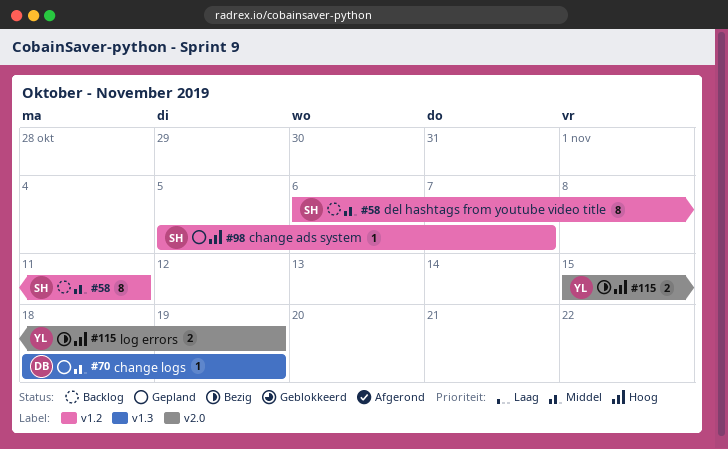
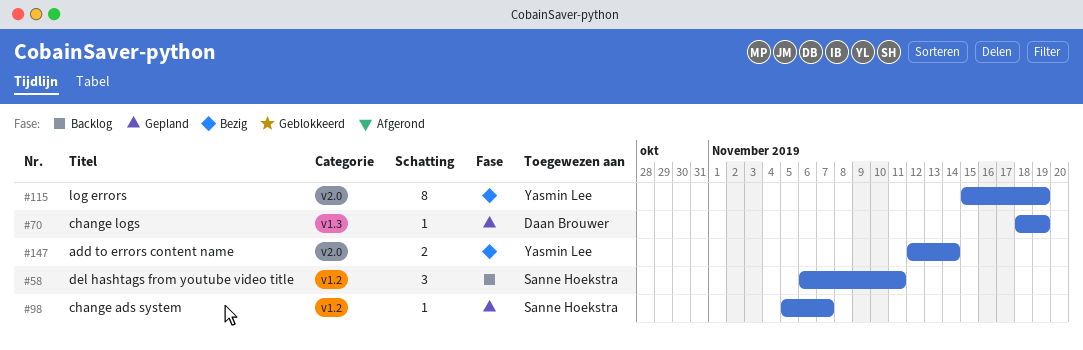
#58, estimate: 8 -> 3
#115, estimate: 2 -> 8
#147: none -> present

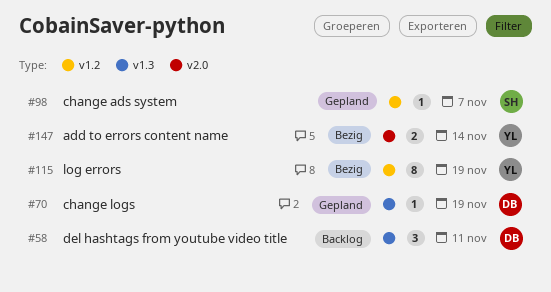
#58, owner: Sanne Hoekstra -> Daan Brouwer
#58, label: v1.2 -> v1.3
#115, label: v2.0 -> v1.2

